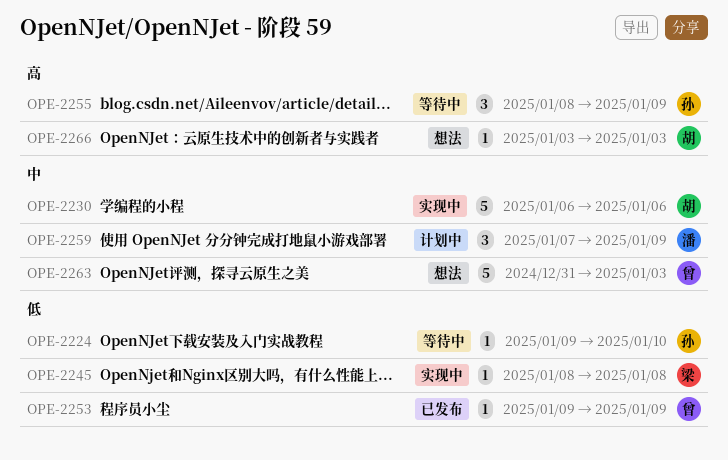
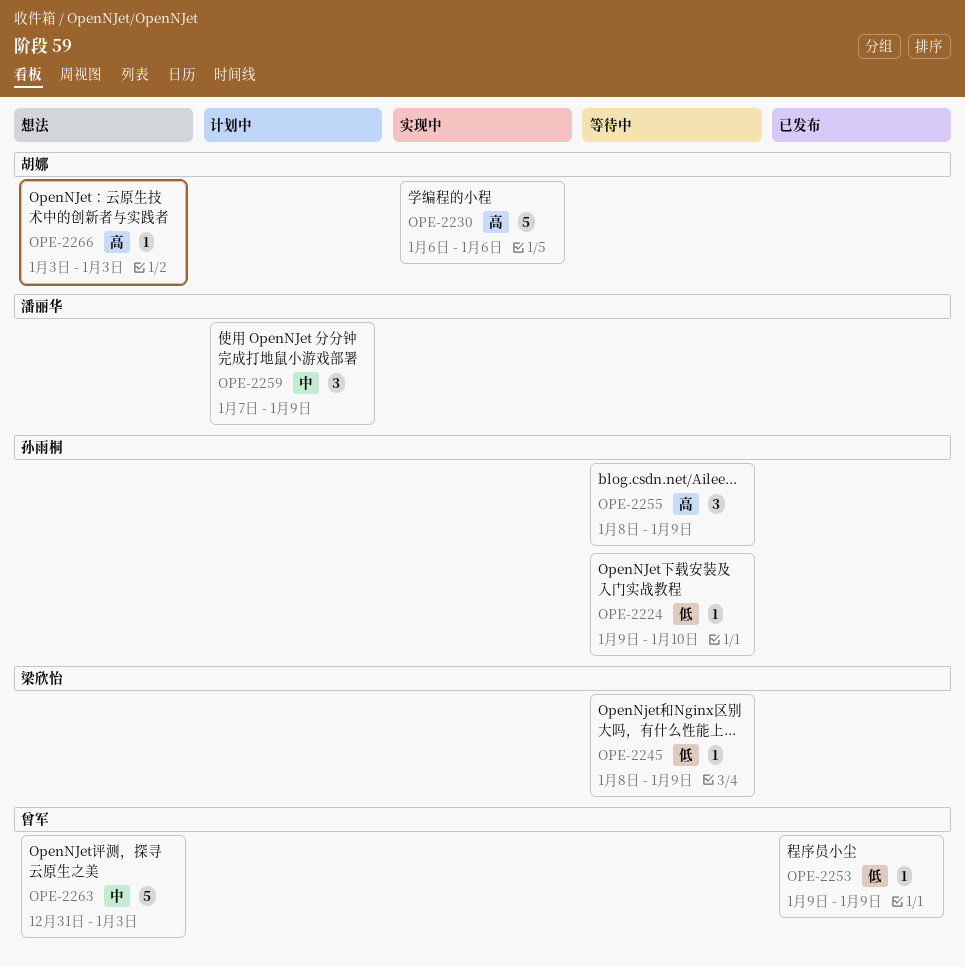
OPE-2230, priority: 中 -> 高
OPE-2245, status: 实现中 -> 等待中
OPE-2245, due: Jan 8 -> Jan 9

